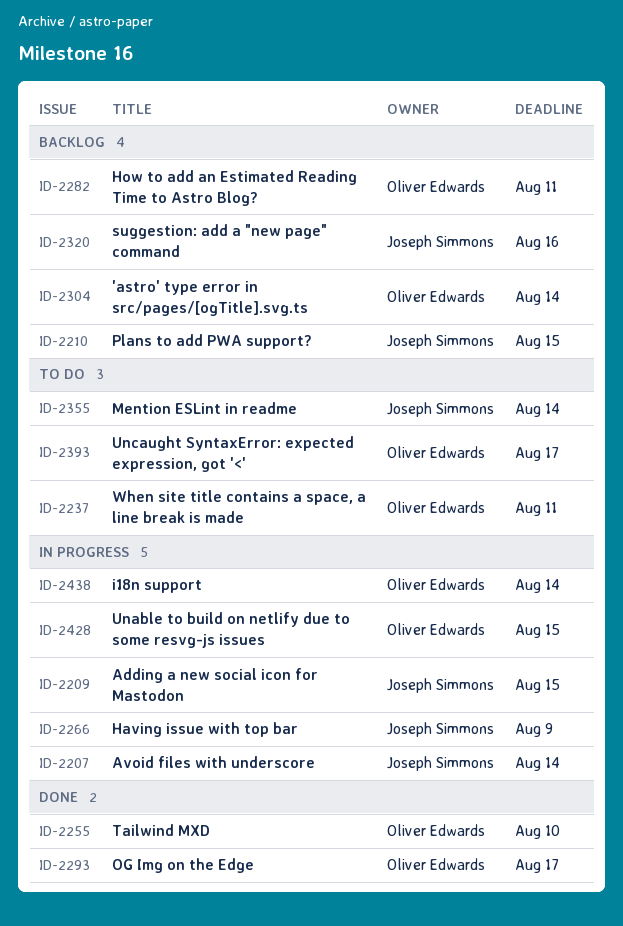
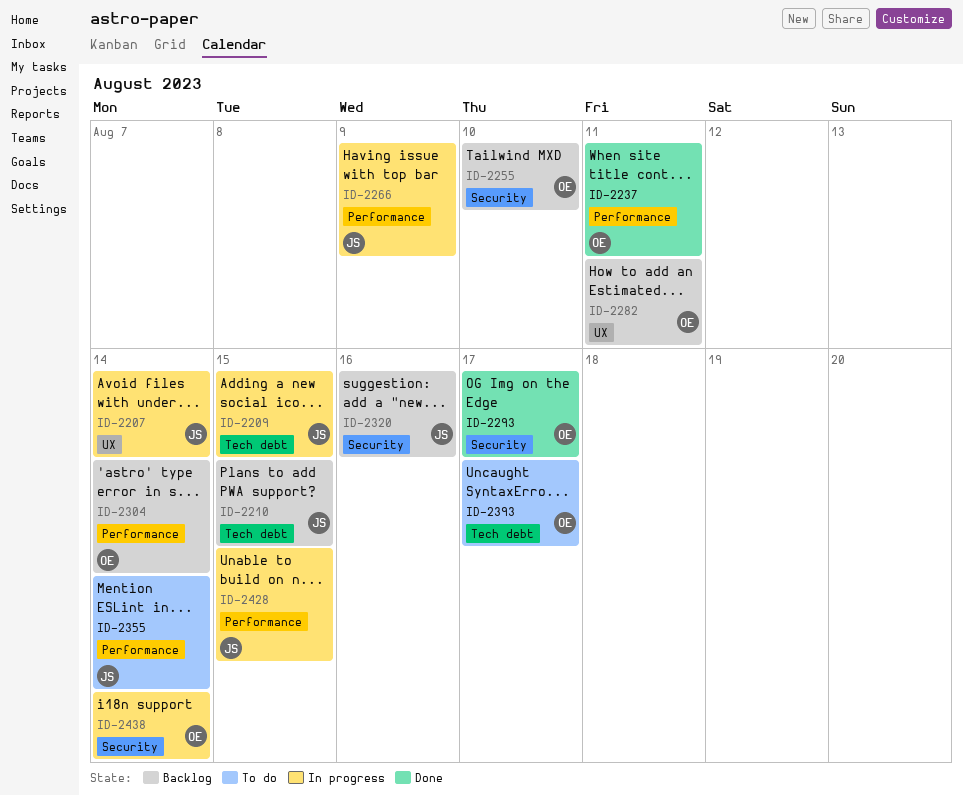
ID-2237, status: To do -> Done
ID-2255, status: Done -> Backlog
ID-2428, owner: Oliver Edwards -> Joseph Simmons

